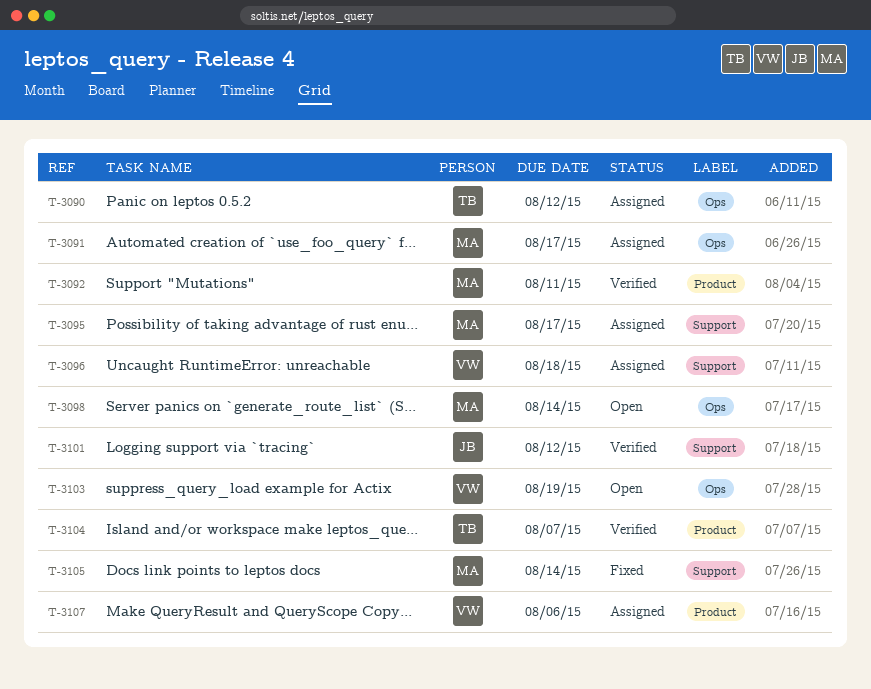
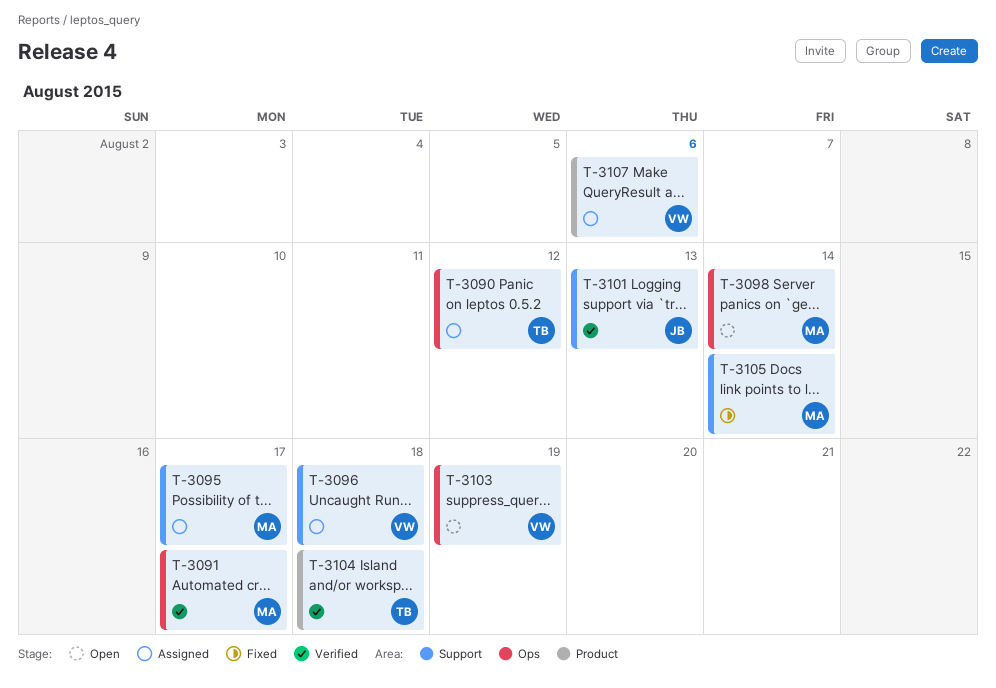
T-3091, status: Assigned -> Verified
T-3092: present -> none
T-3101, due: Aug 12 -> Aug 13
T-3104, due: Aug 7 -> Aug 18

